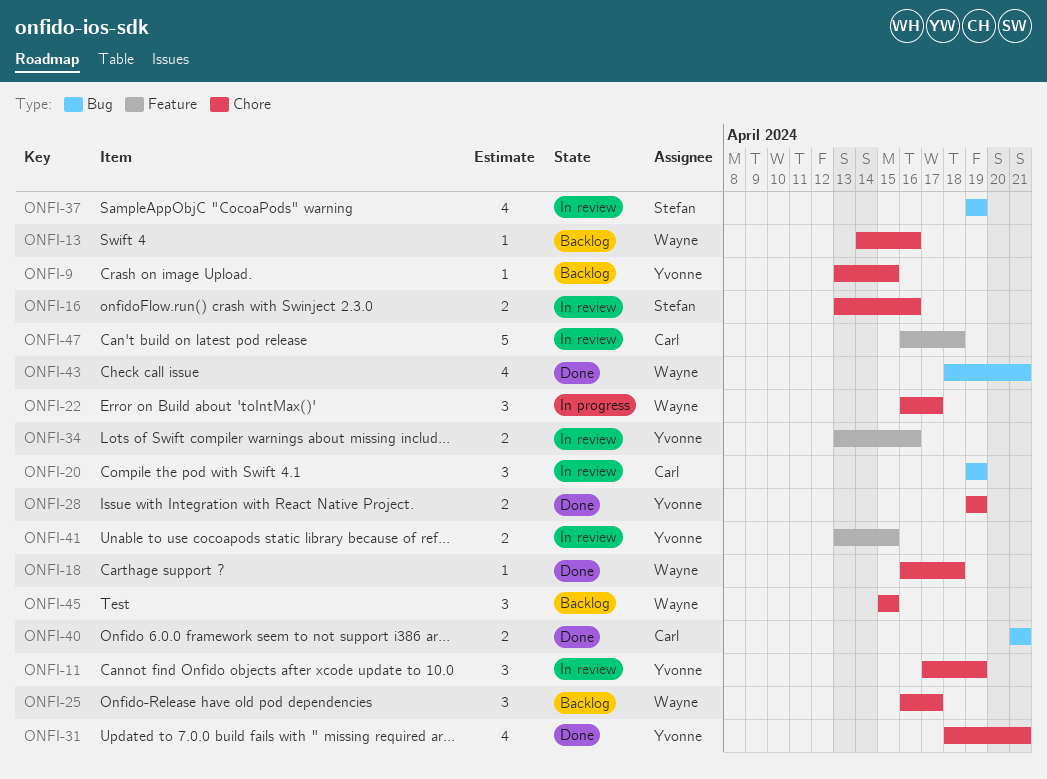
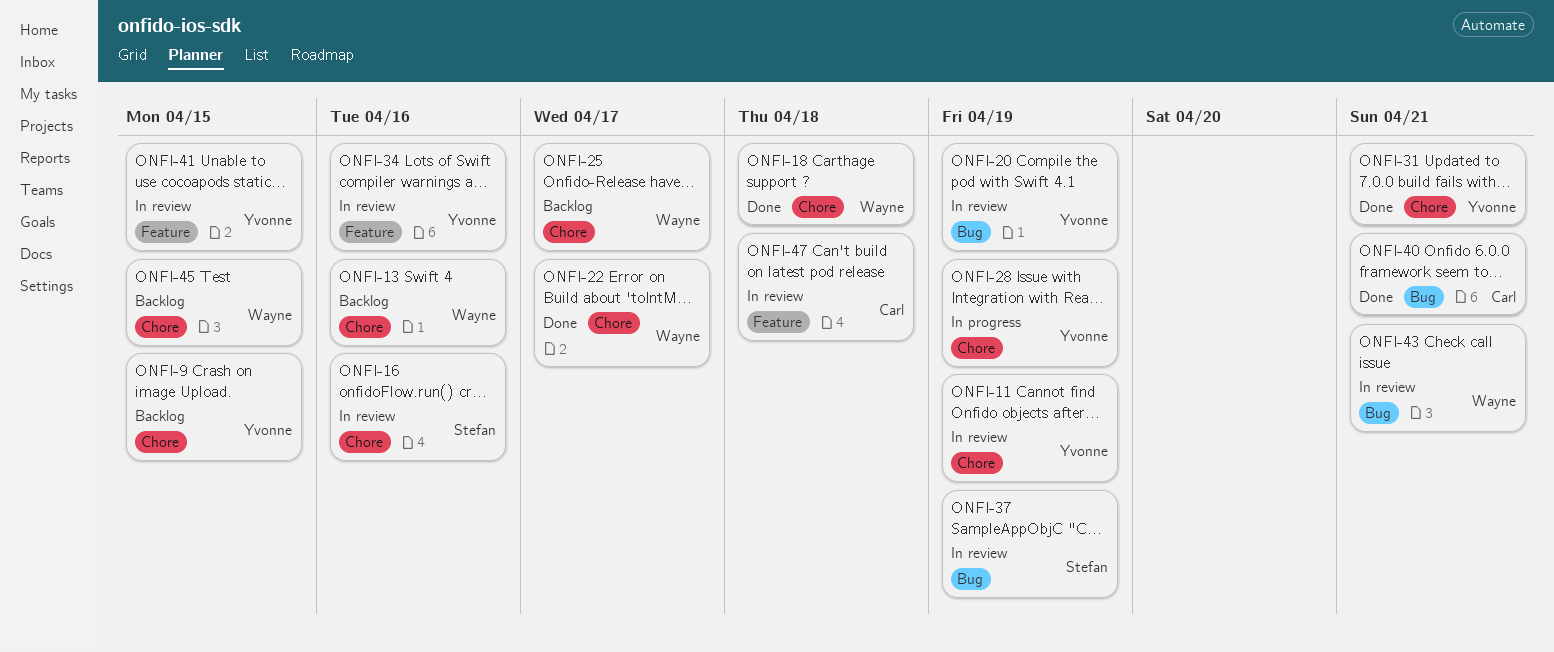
ONFI-20, owner: Carl -> Yvonne
ONFI-22, status: In progress -> Done
ONFI-28, status: Done -> In progress
ONFI-43, status: Done -> In review

